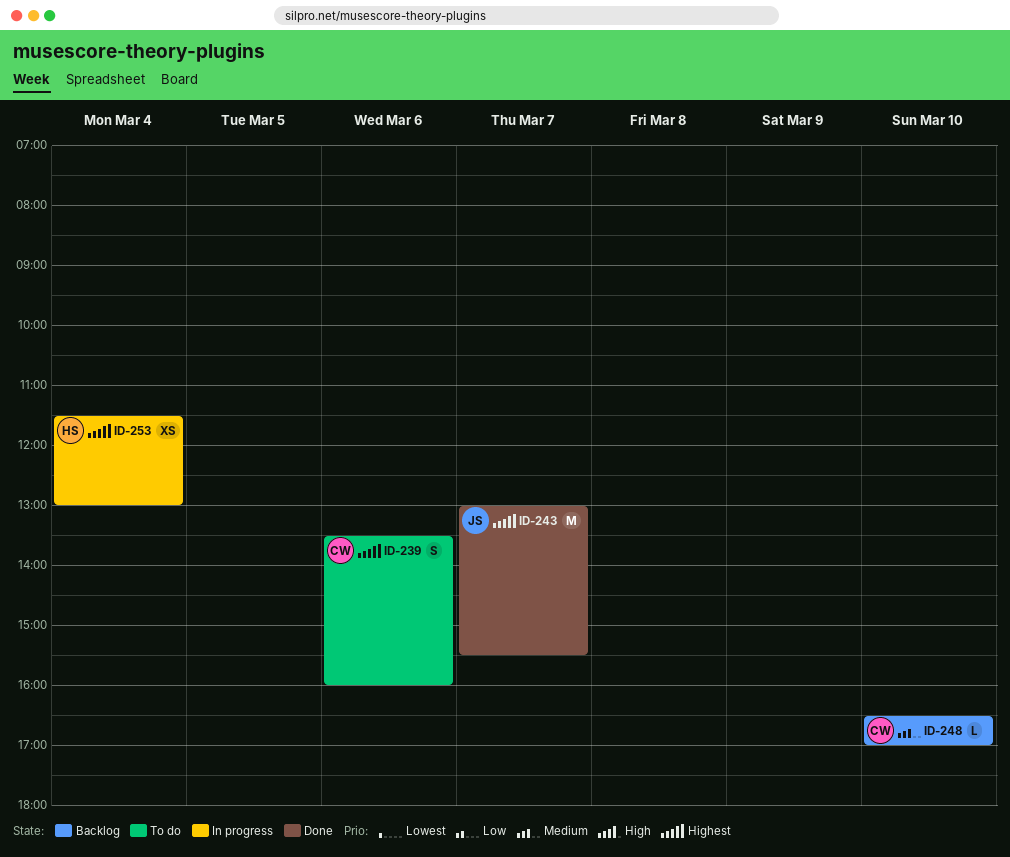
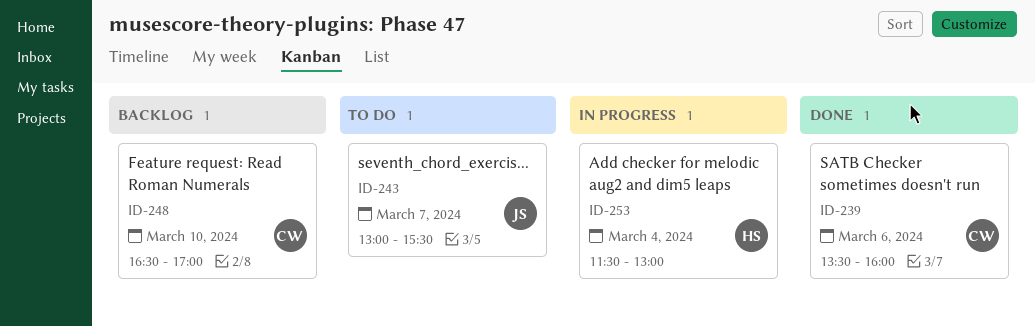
ID-239, status: To do -> Done
ID-243, status: Done -> To do

